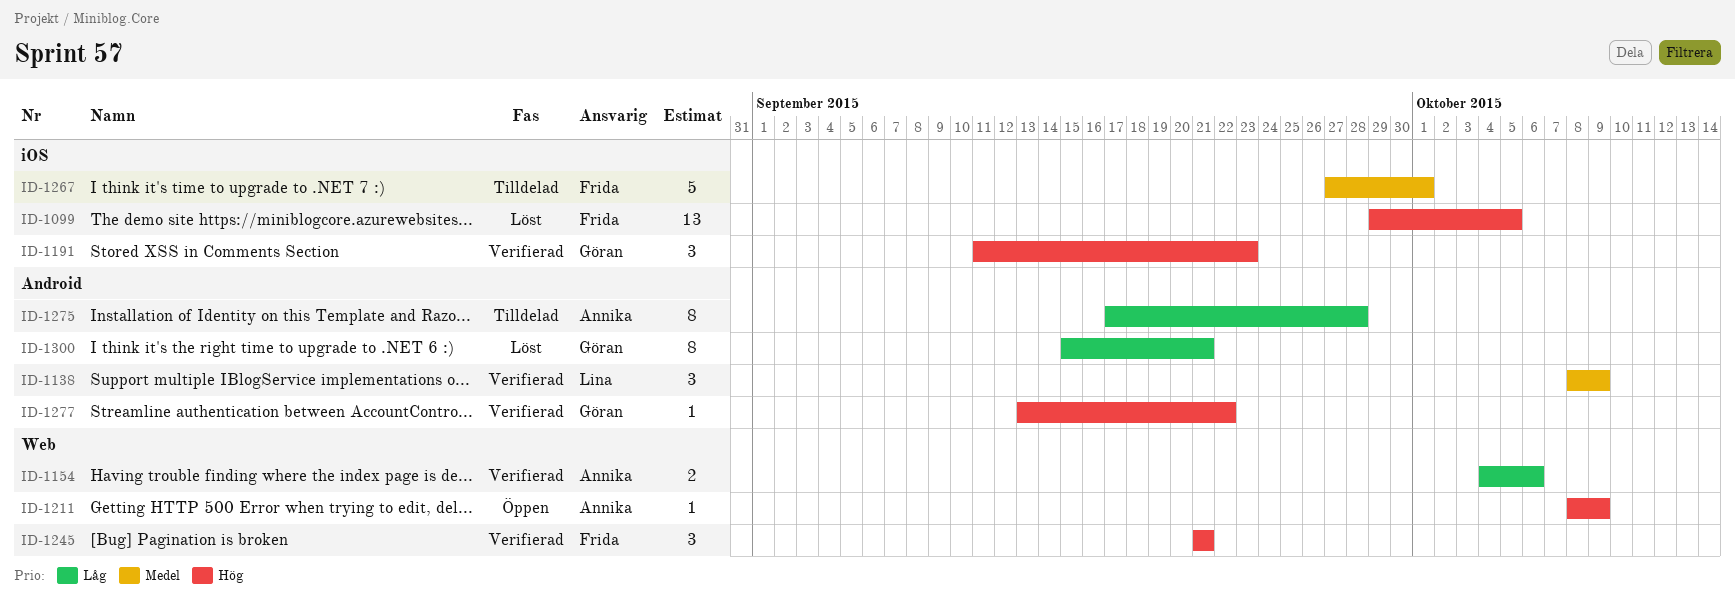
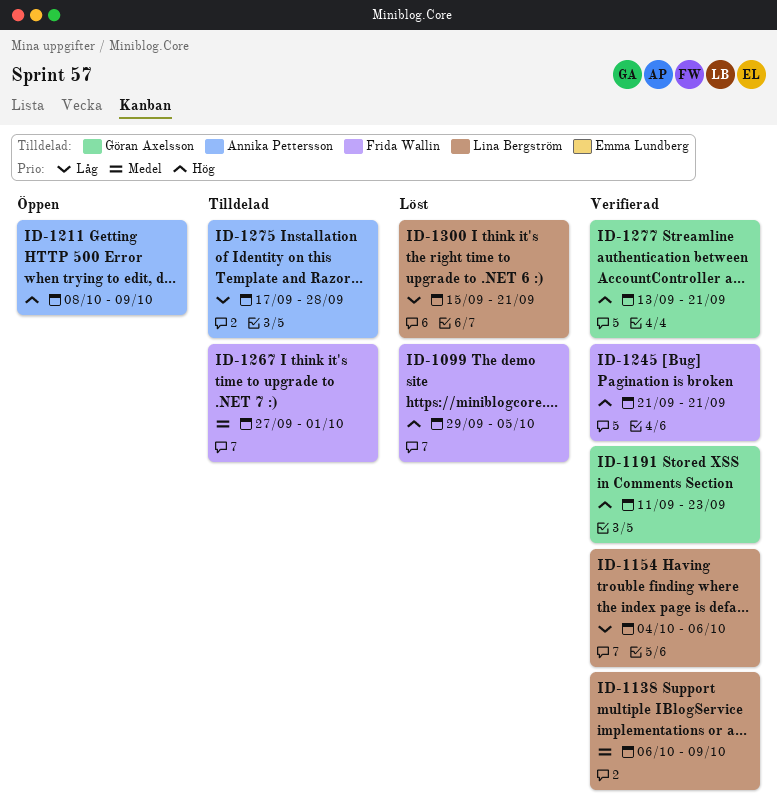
ID-1138, start: Oct 8 -> Oct 6
ID-1154, owner: Annika Pettersson -> Lina Bergström
ID-1277, due: Sep 22 -> Sep 21
ID-1300, owner: Göran Axelsson -> Lina Bergström

